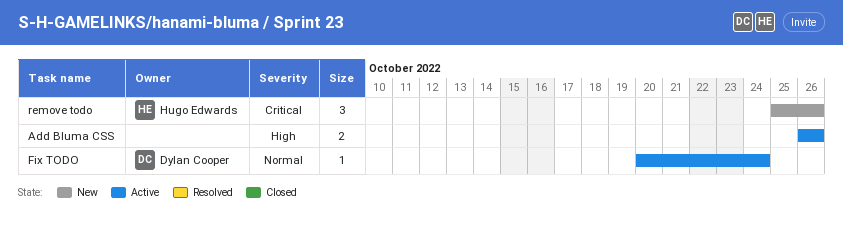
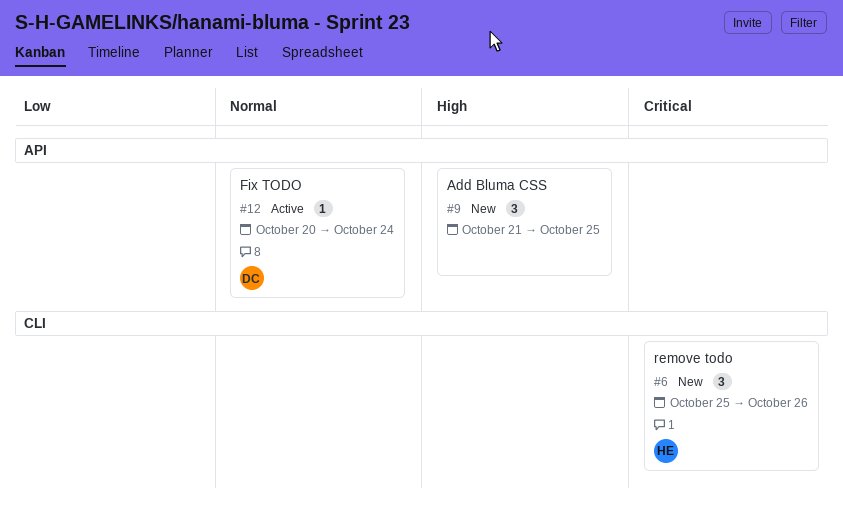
Add Bluma CSS, status: Active -> New
Add Bluma CSS, estimate: 2 -> 3
Add Bluma CSS, start: Oct 26 -> Oct 21
Add Bluma CSS, due: Oct 26 -> Oct 25

